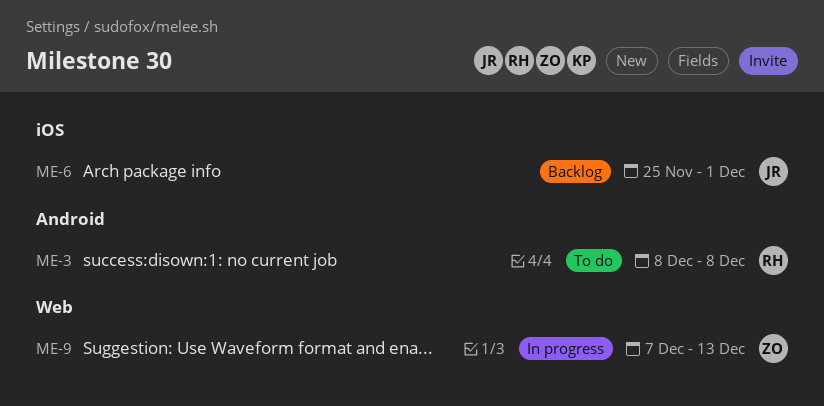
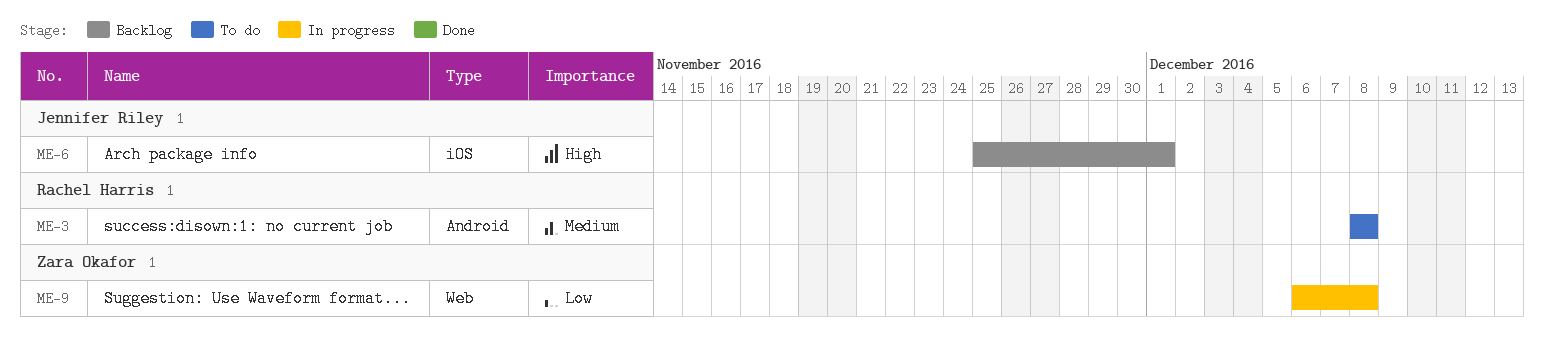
ME-9, start: Dec 7 -> Dec 6
ME-9, due: Dec 13 -> Dec 8

